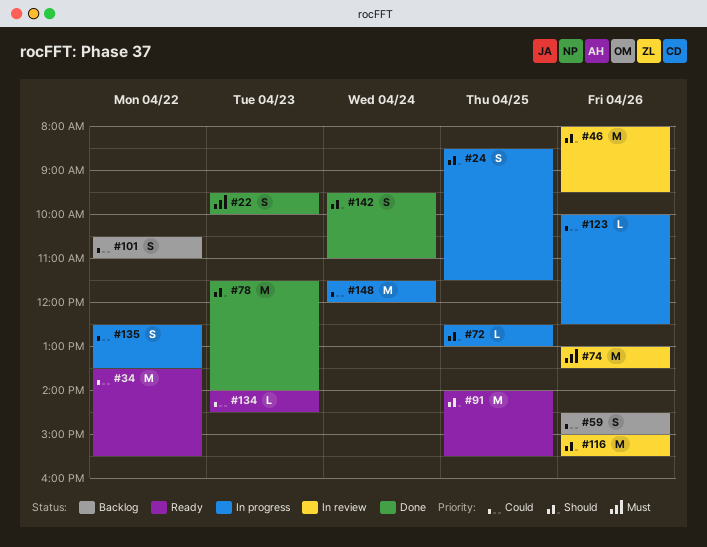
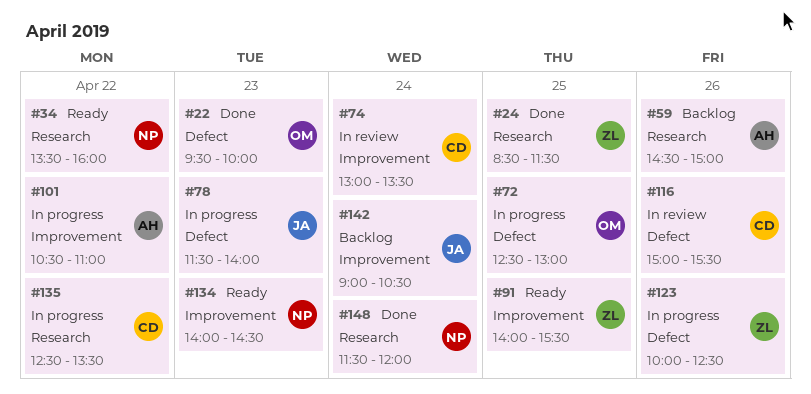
#24, status: In progress -> Done
#34, ends: 15:30 -> 16:00
#46: present -> none
#74, day: Apr 26 -> Apr 24
#78, status: Done -> In progress
#101, status: Backlog -> In progress
#142, status: Done -> Backlog
#142, begins: 09:30 -> 09:00
#142, ends: 11:00 -> 10:30
#148, status: In progress -> Done

